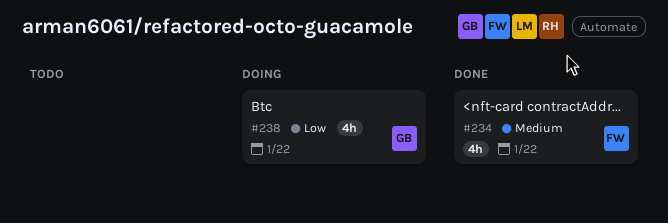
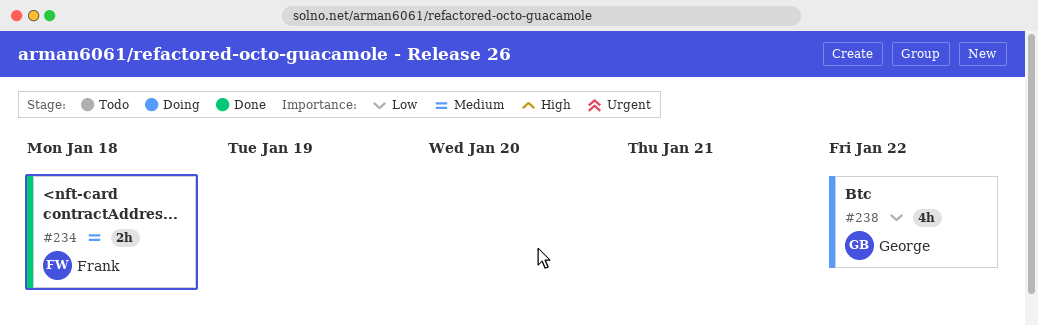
#234, estimate: 4h -> 2h
#234, due: Jan 22 -> Jan 18

